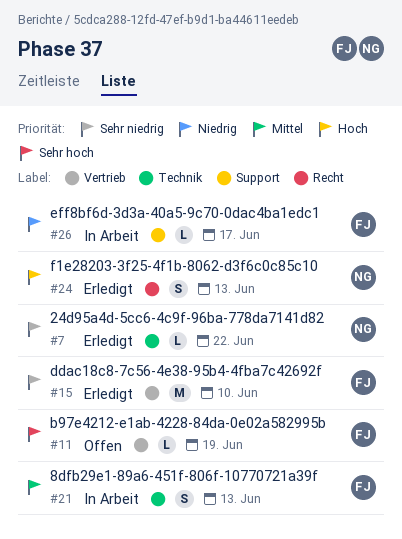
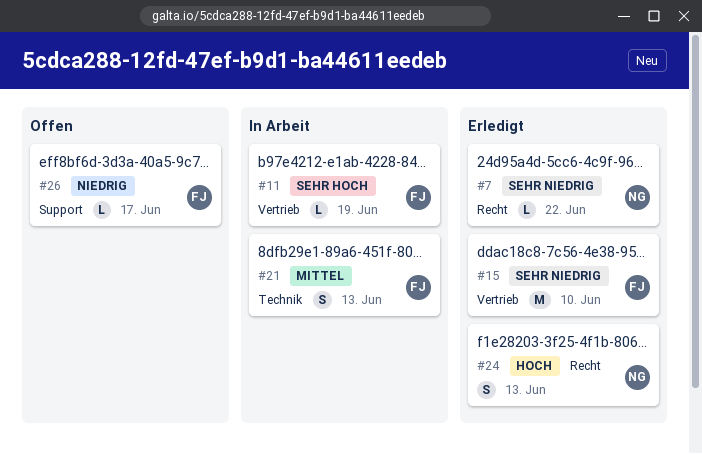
#7, label: Technik -> Recht
#11, status: Offen -> In Arbeit
#26, status: In Arbeit -> Offen

